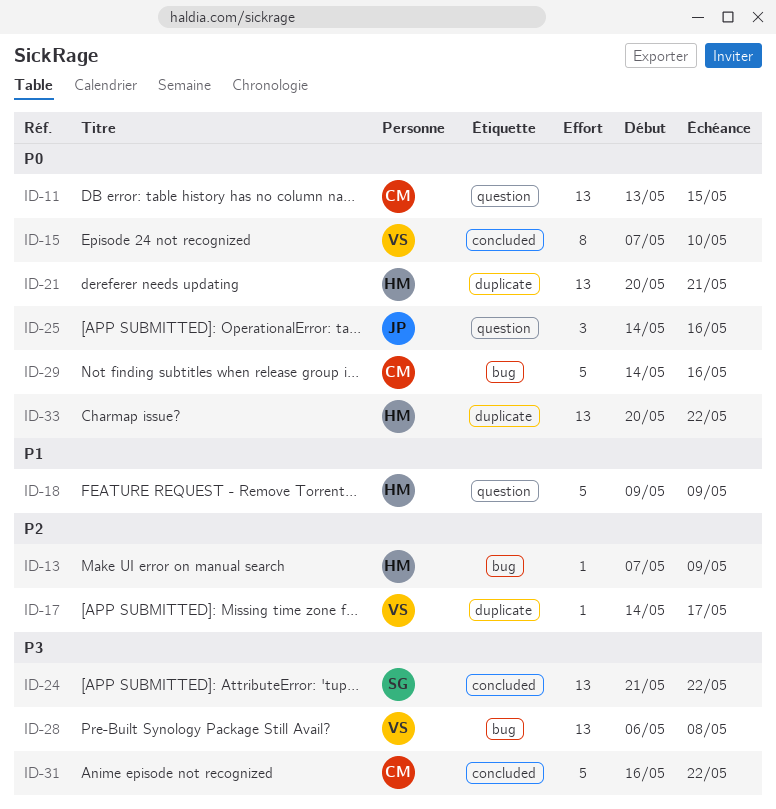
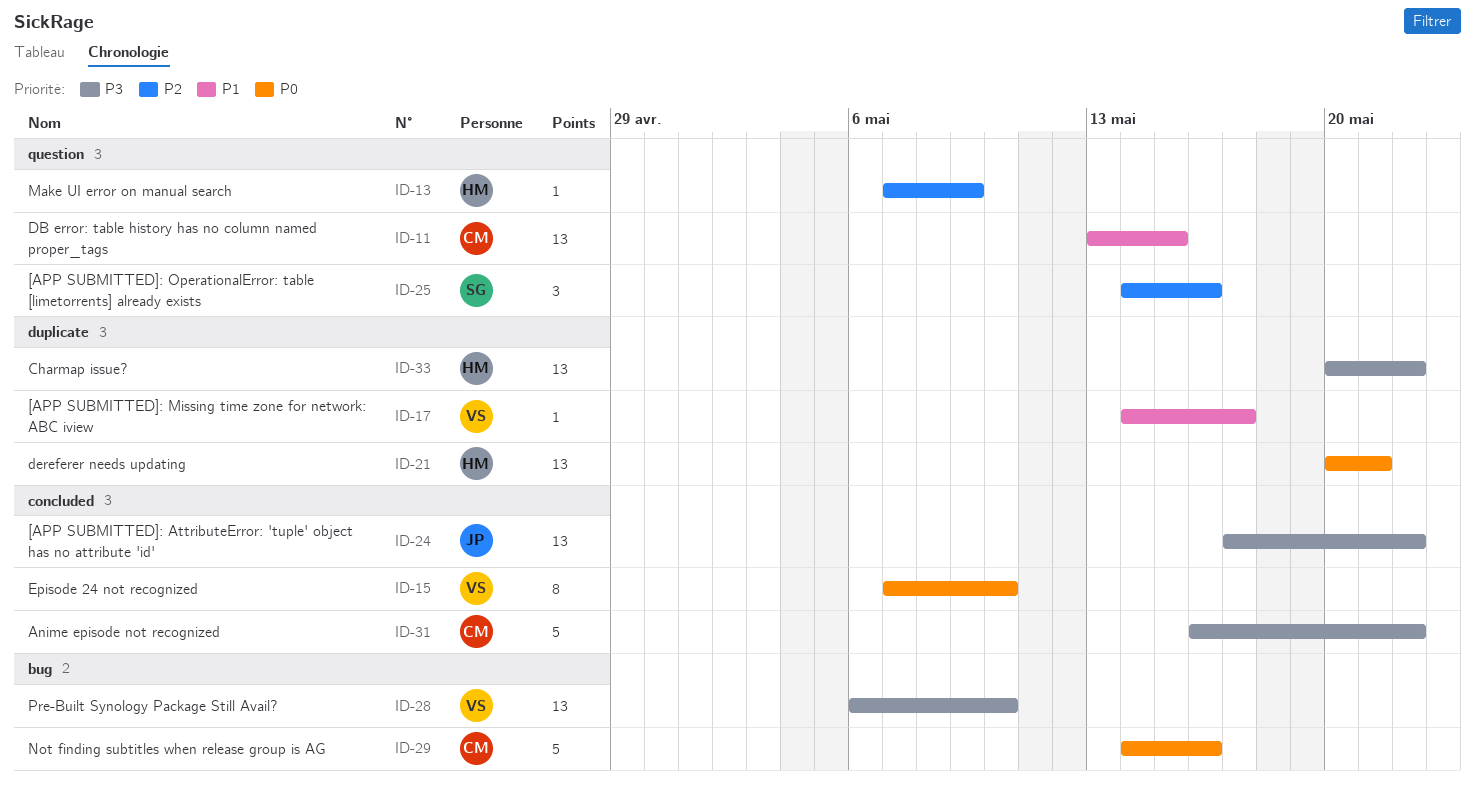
ID-11, priority: P0 -> P1
ID-13, label: bug -> question
ID-17, priority: P2 -> P1
ID-18: present -> none
ID-24, owner: SG -> JP
ID-24, start: May 21 -> May 17
ID-25, owner: JP -> SG
ID-25, priority: P0 -> P2
ID-28, due: May 8 -> May 10
ID-33, priority: P0 -> P3

